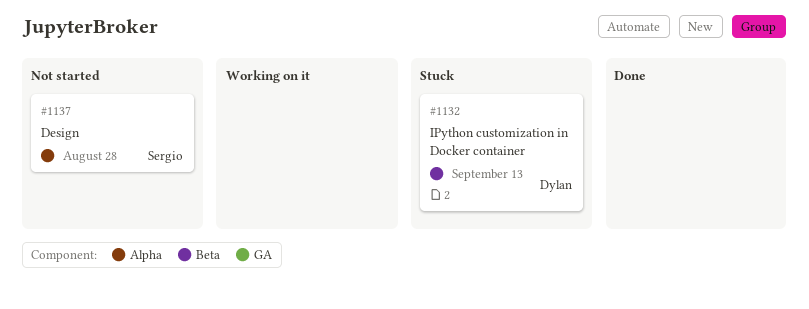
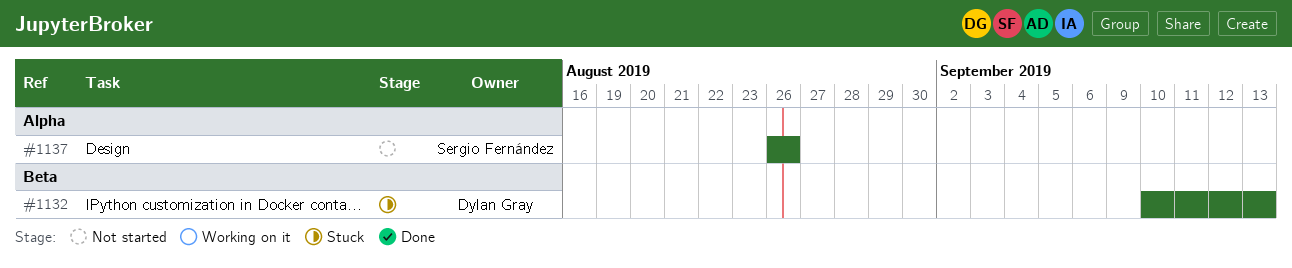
#1137, due: Aug 28 -> Aug 26

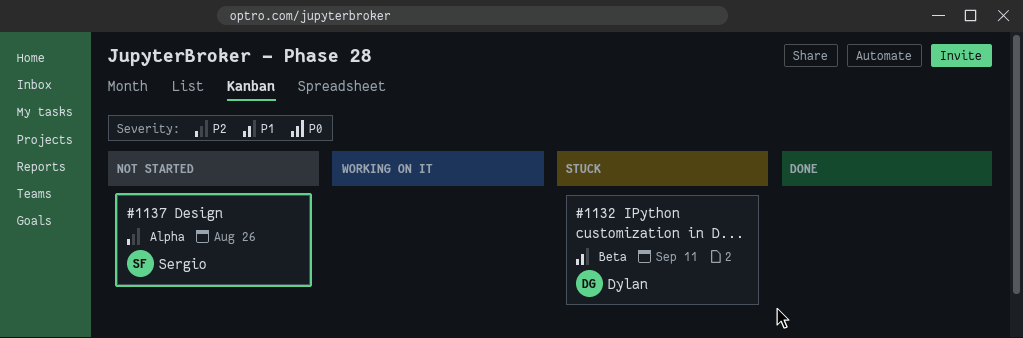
#1132, due: Sep 13 -> Sep 11

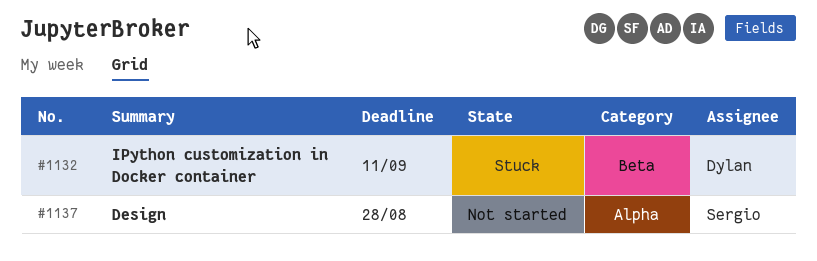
#1137, due: Aug 26 -> Aug 28

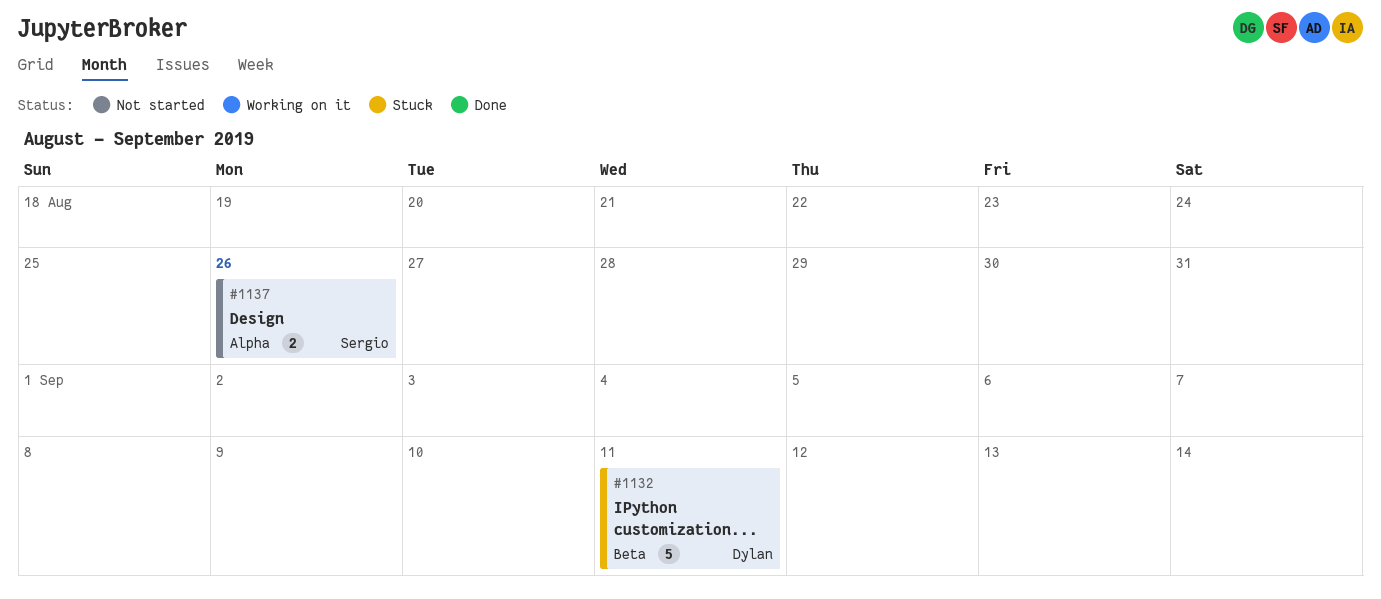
#1137, due: Aug 28 -> Aug 26

